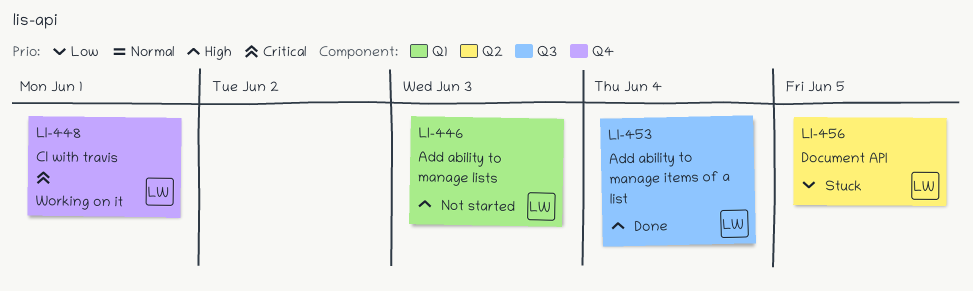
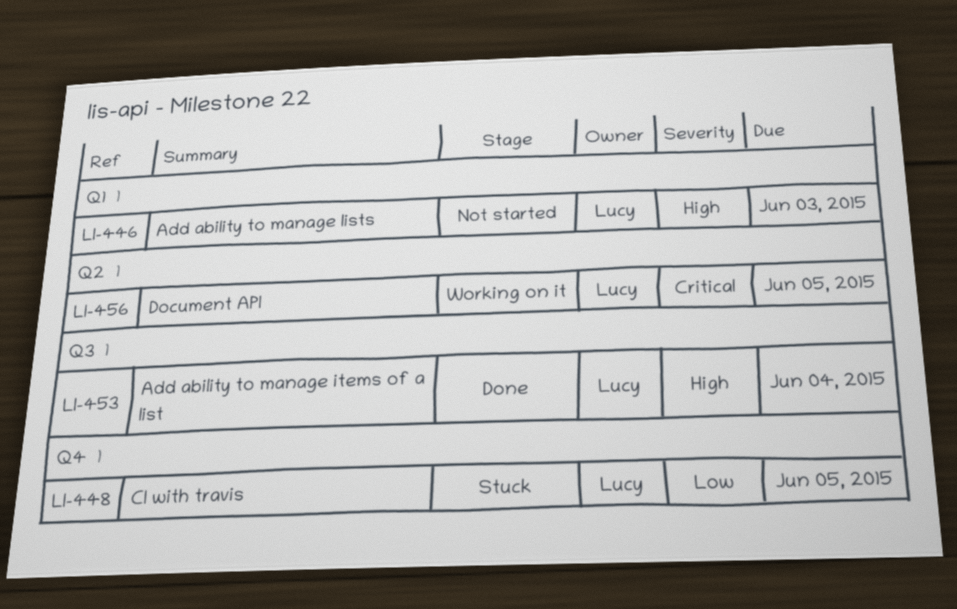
LI-448, status: Working on it -> Stuck
LI-448, priority: Critical -> Low
LI-448, due: Jun 1 -> Jun 5
LI-456, status: Stuck -> Working on it
LI-456, priority: Low -> Critical

